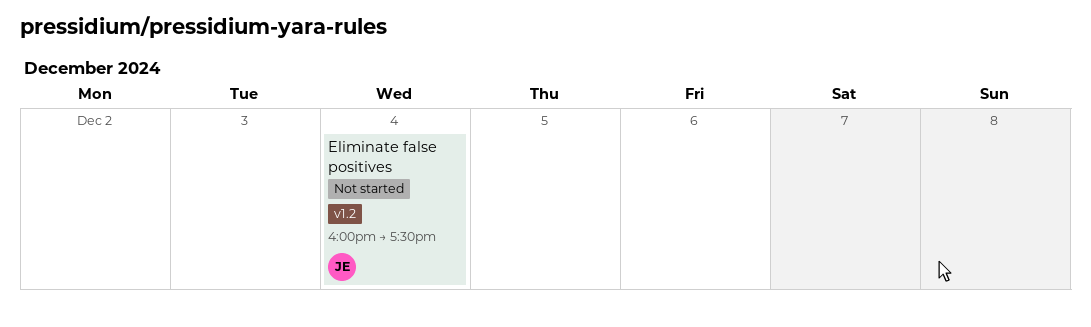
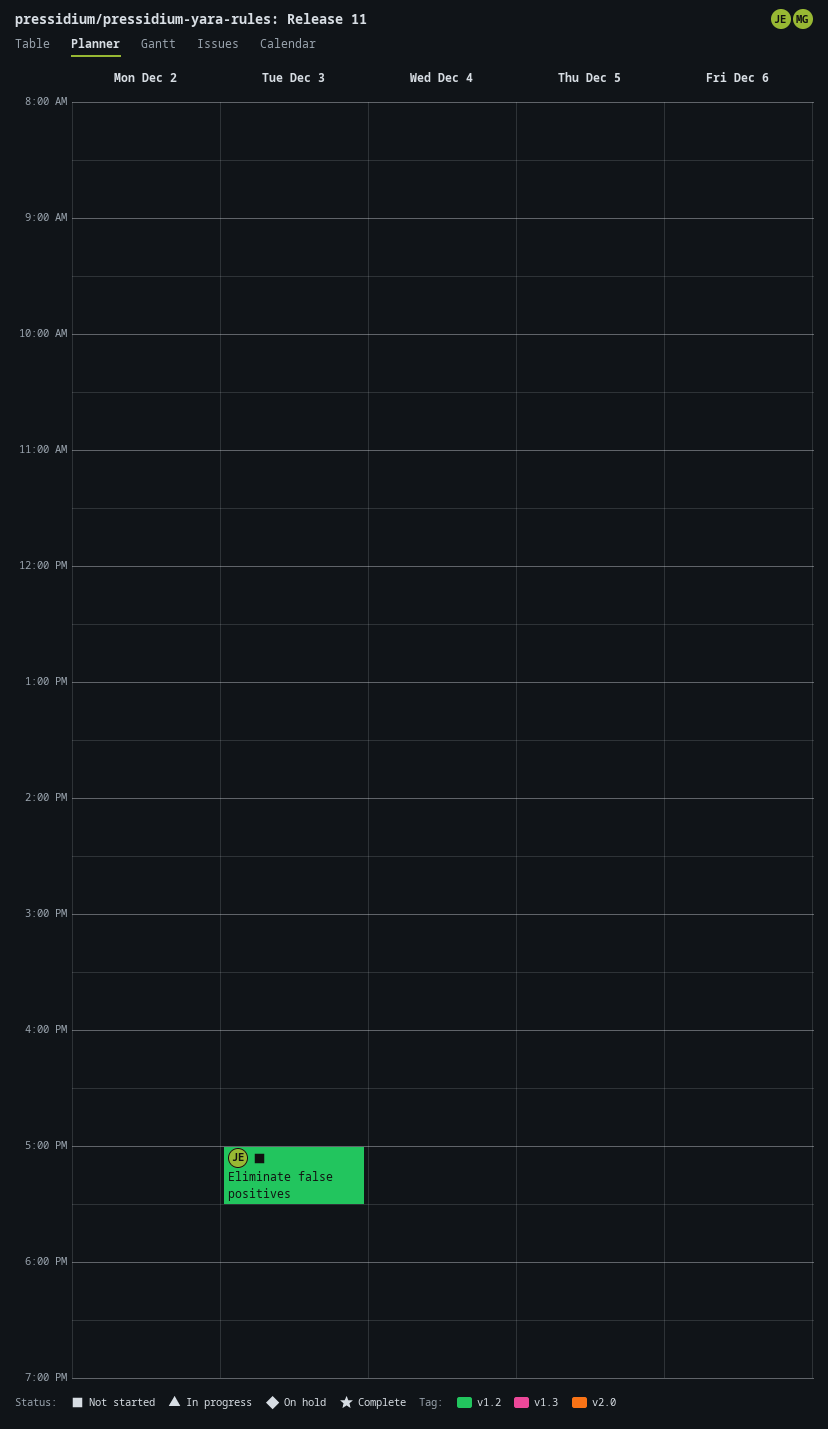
Eliminate false positives, day: Dec 4 -> Dec 3
Eliminate false positives, begins: 16:00 -> 17:00

